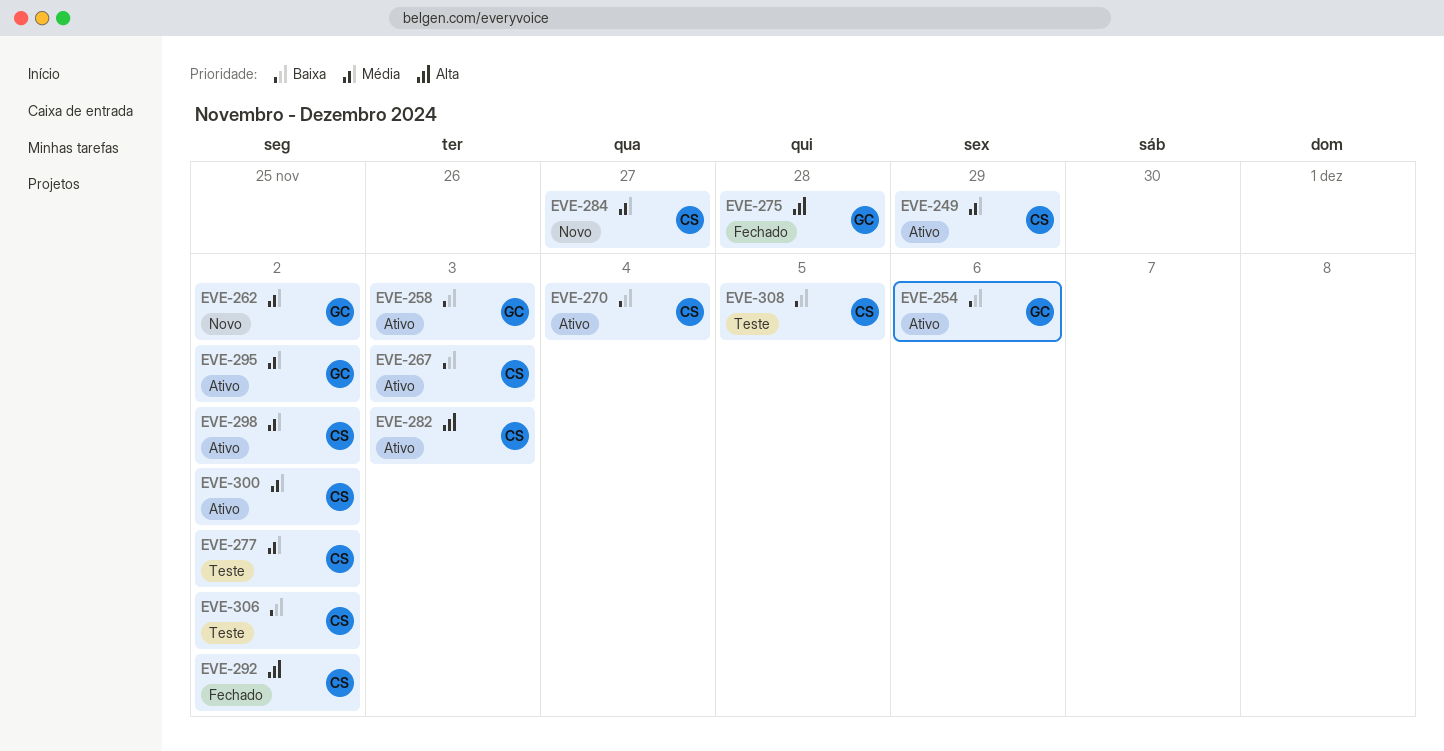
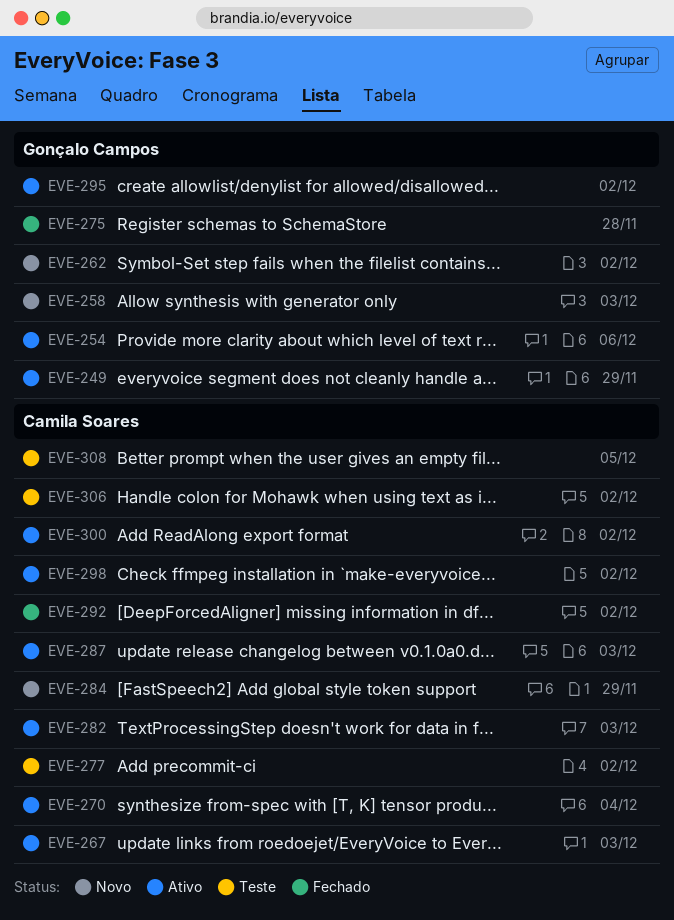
EVE-249, owner: Camila Soares -> Gonçalo Campos
EVE-258, status: Ativo -> Novo
EVE-284, due: Nov 27 -> Nov 29
EVE-287: none -> present

